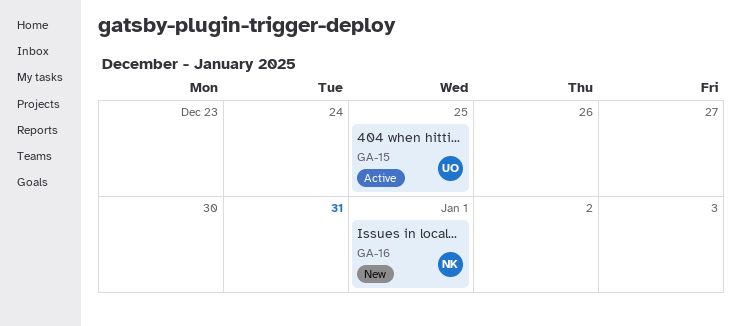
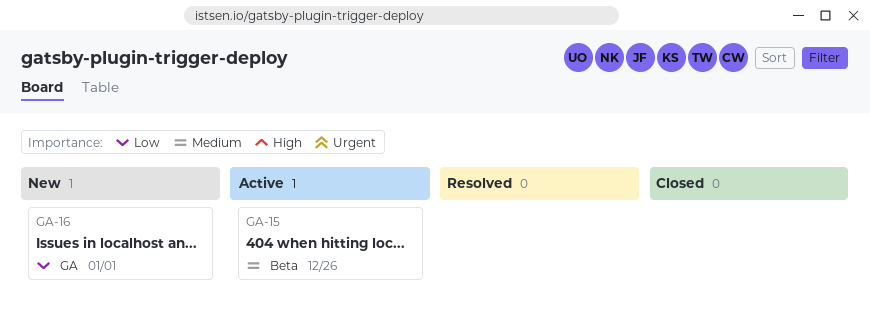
GA-15, due: Dec 25 -> Dec 26

